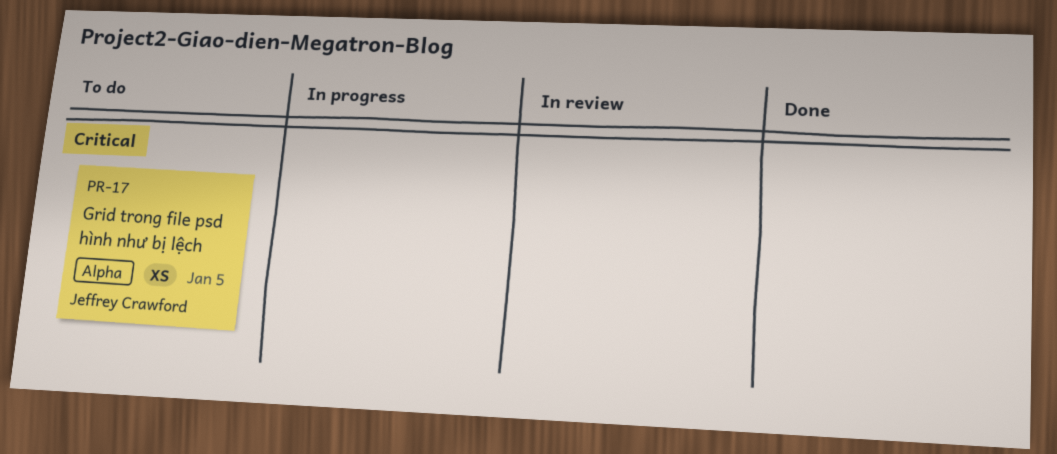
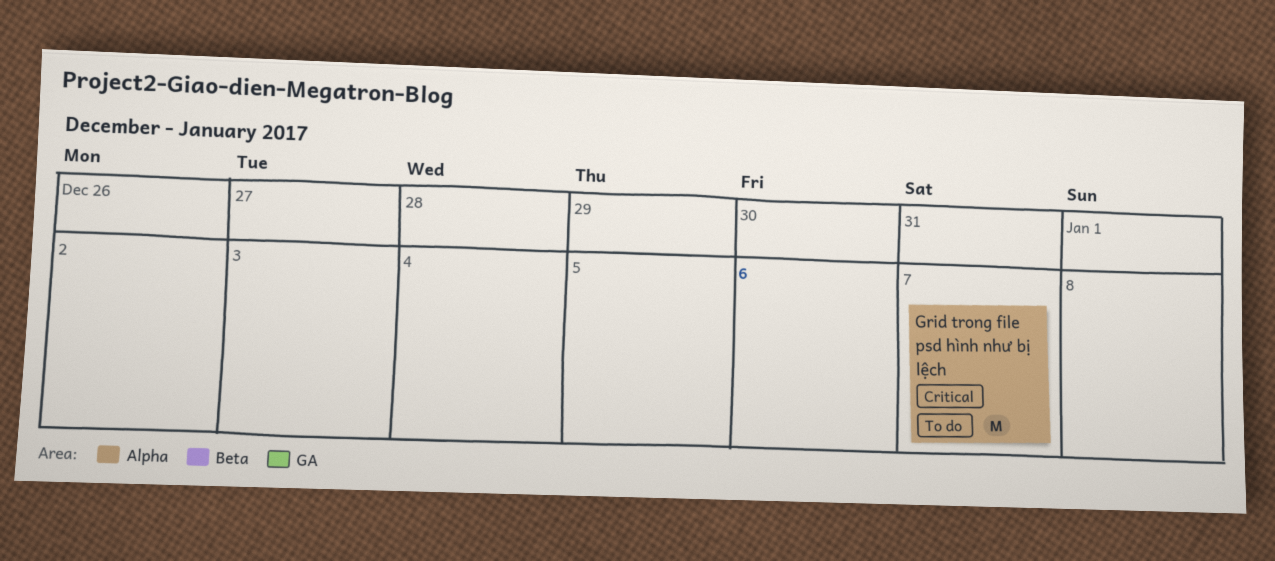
Grid trong file psd hình như bị lệch, estimate: XS -> M
Grid trong file psd hình như bị lệch, due: Jan 5 -> Jan 7

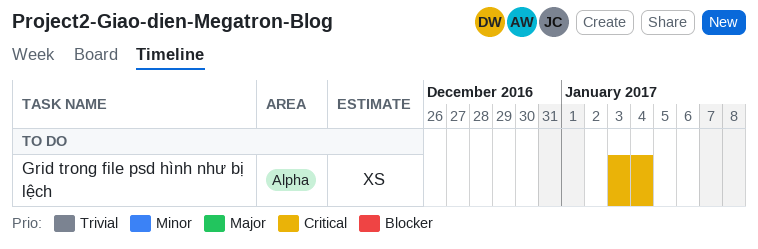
Grid trong file psd hình như bị lệch, estimate: M -> XS
Grid trong file psd hình như bị lệch, due: Jan 7 -> Jan 4

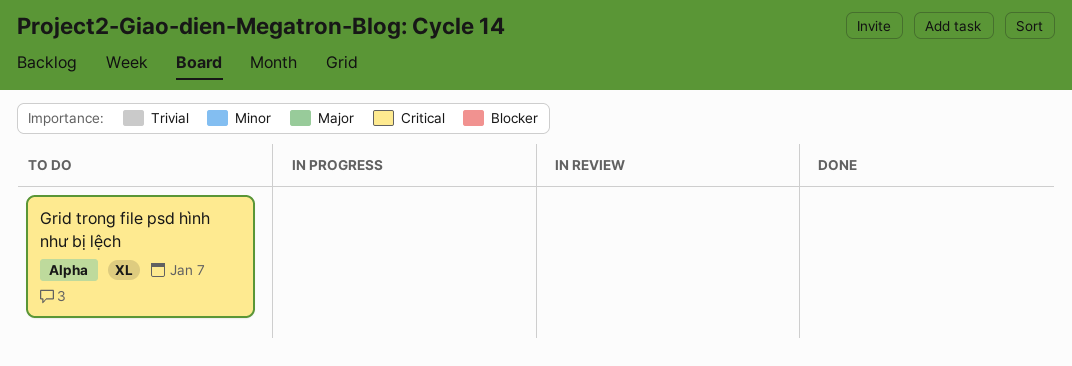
Grid trong file psd hình như bị lệch, estimate: XS -> XL
Grid trong file psd hình như bị lệch, due: Jan 4 -> Jan 7

